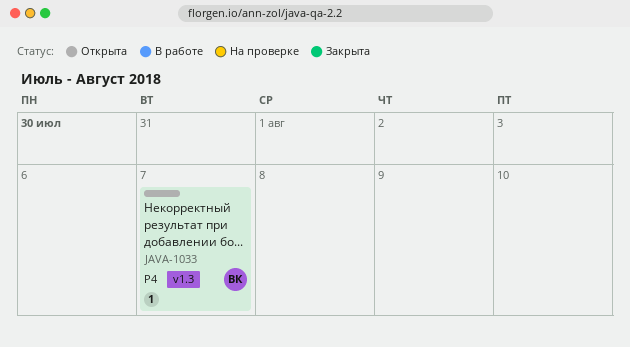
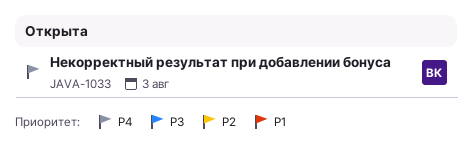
JAVA-1033, due: Aug 7 -> Aug 3

